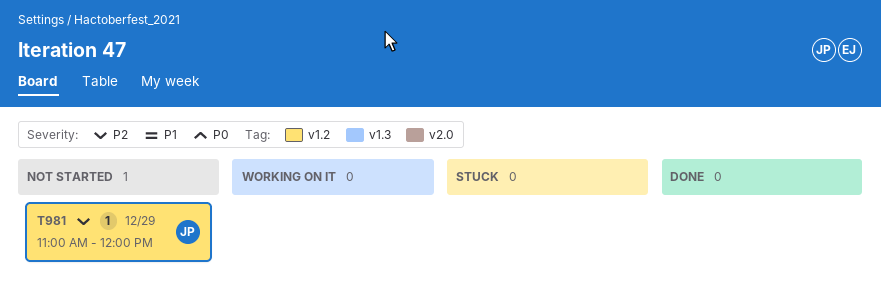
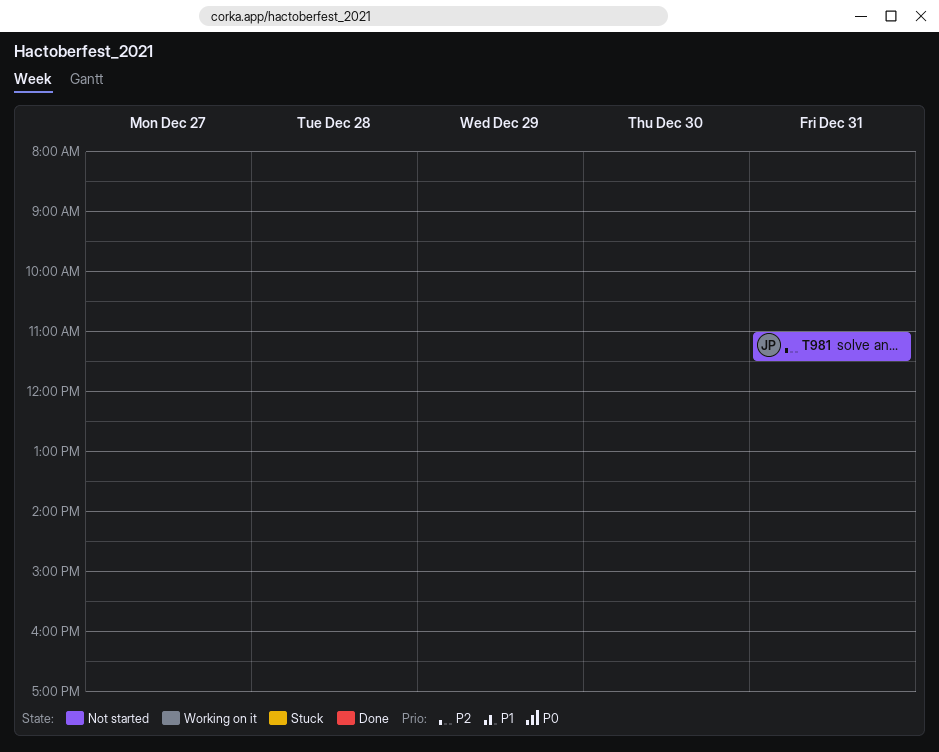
T981, day: Dec 29 -> Dec 31
T981, ends: 12:00 -> 11:30

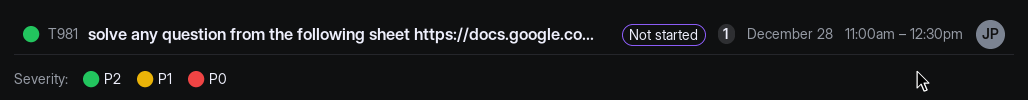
T981, day: Dec 31 -> Dec 28
T981, ends: 11:30 -> 12:30

